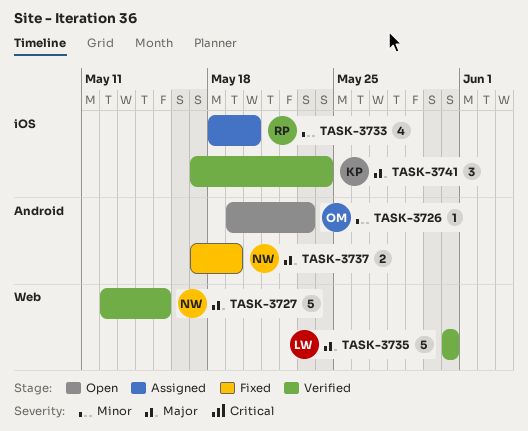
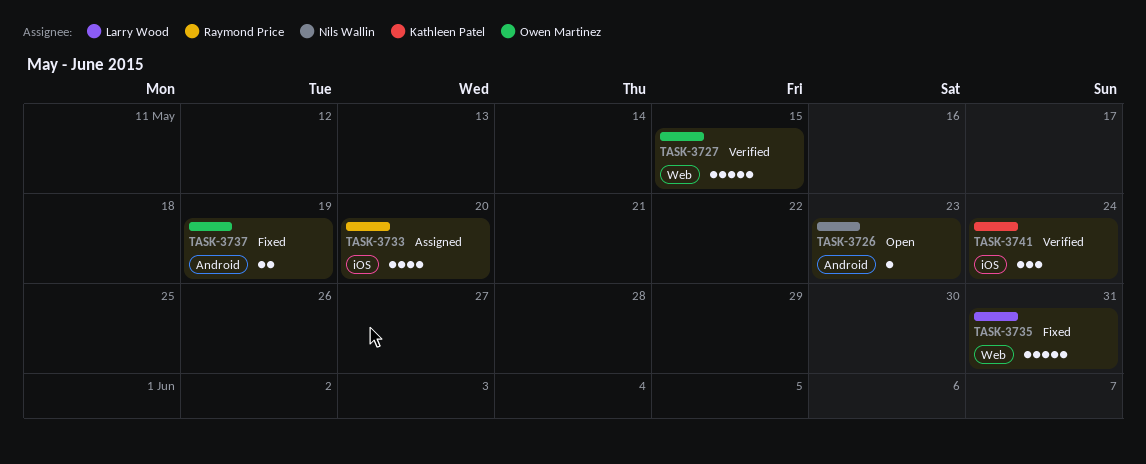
TASK-3726, owner: Owen Martinez -> Nils Wallin
TASK-3727, owner: Nils Wallin -> Owen Martinez
TASK-3735, status: Verified -> Fixed
TASK-3737, owner: Nils Wallin -> Owen Martinez

